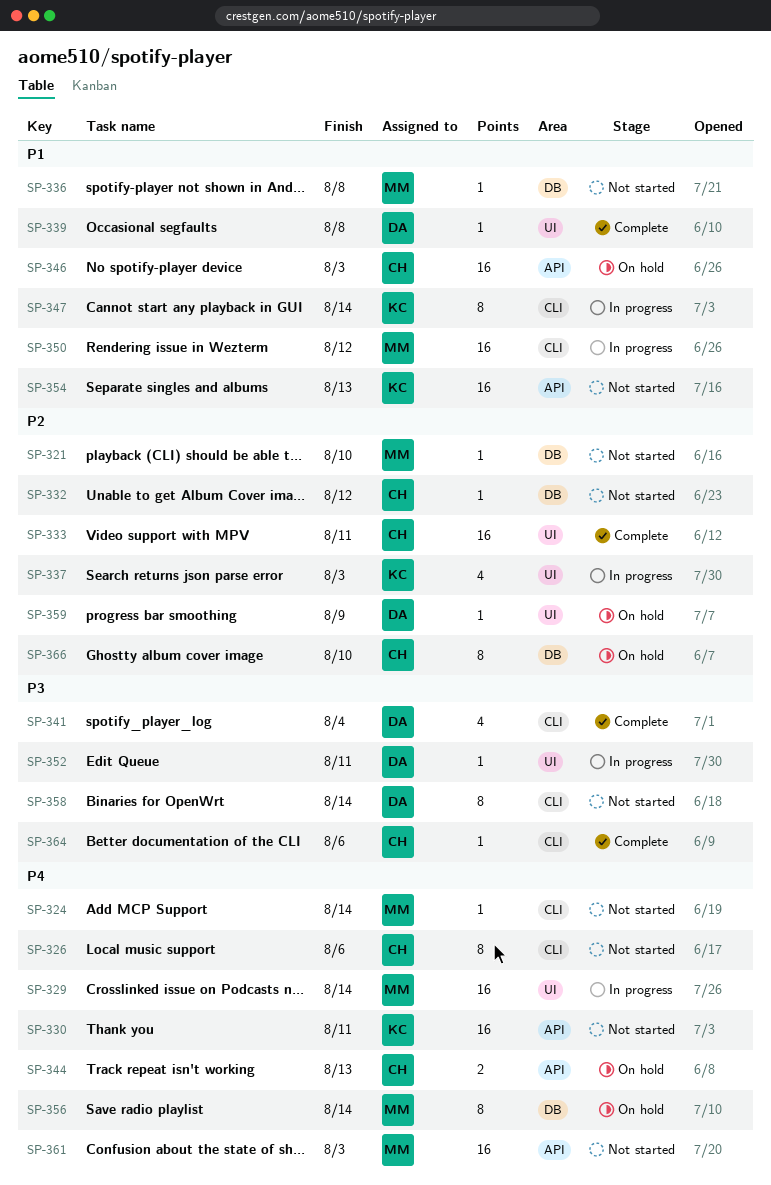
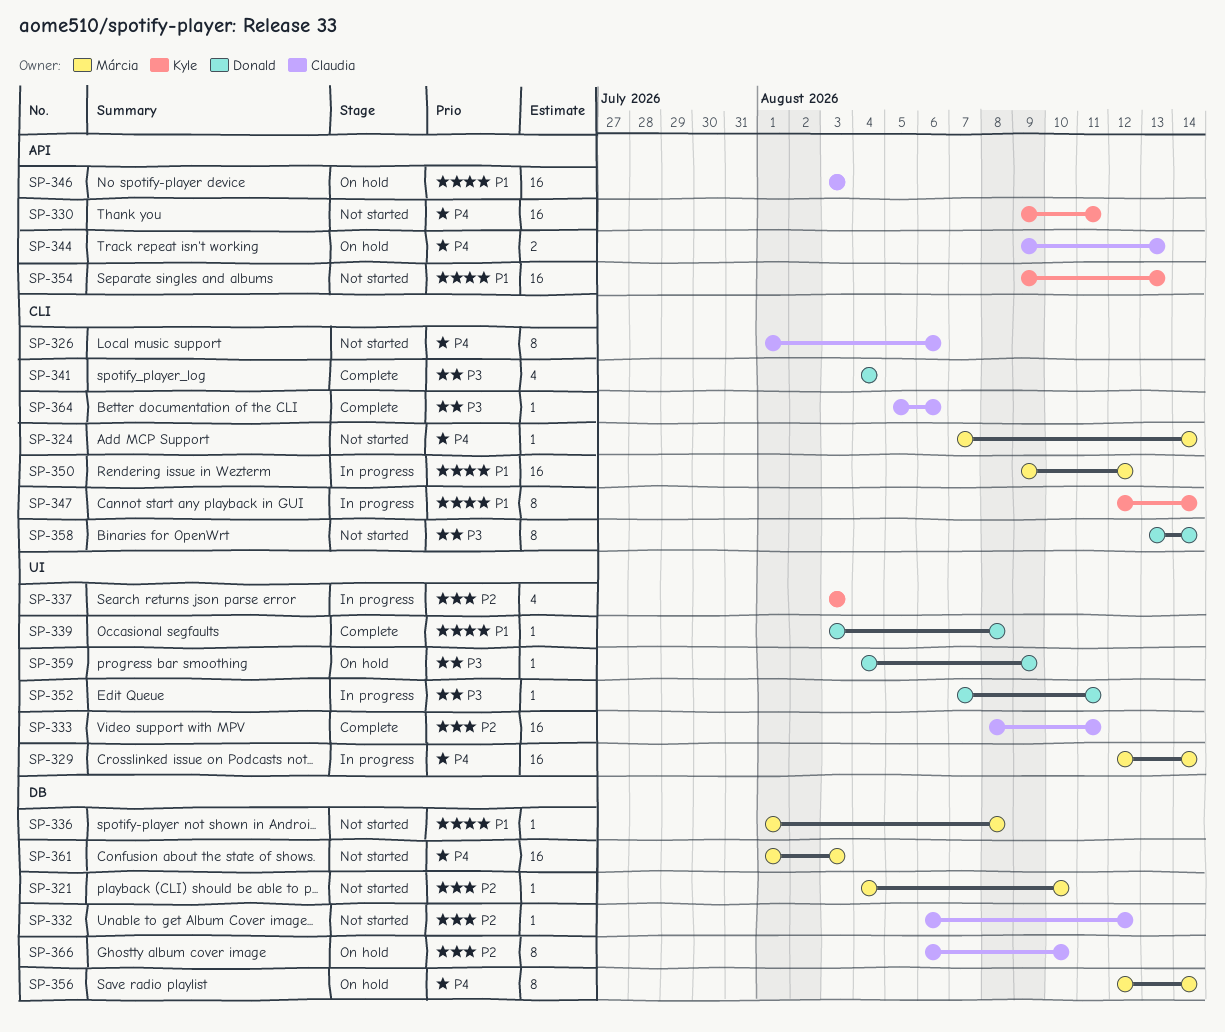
SP-359, priority: P2 -> P3
SP-361, label: API -> DB

